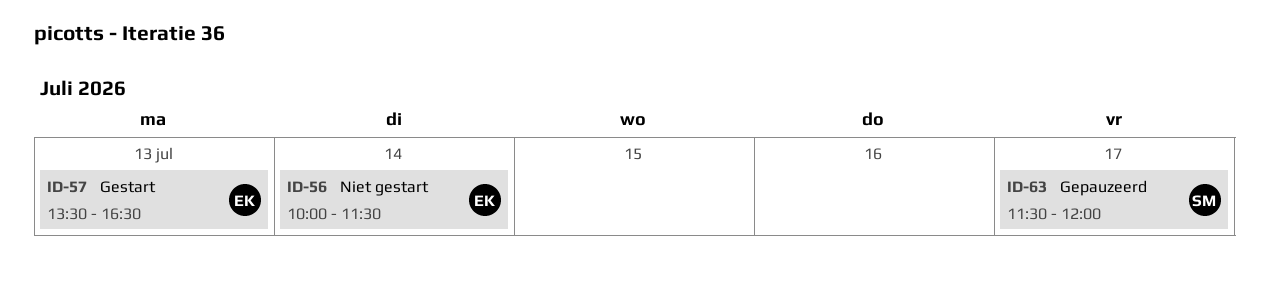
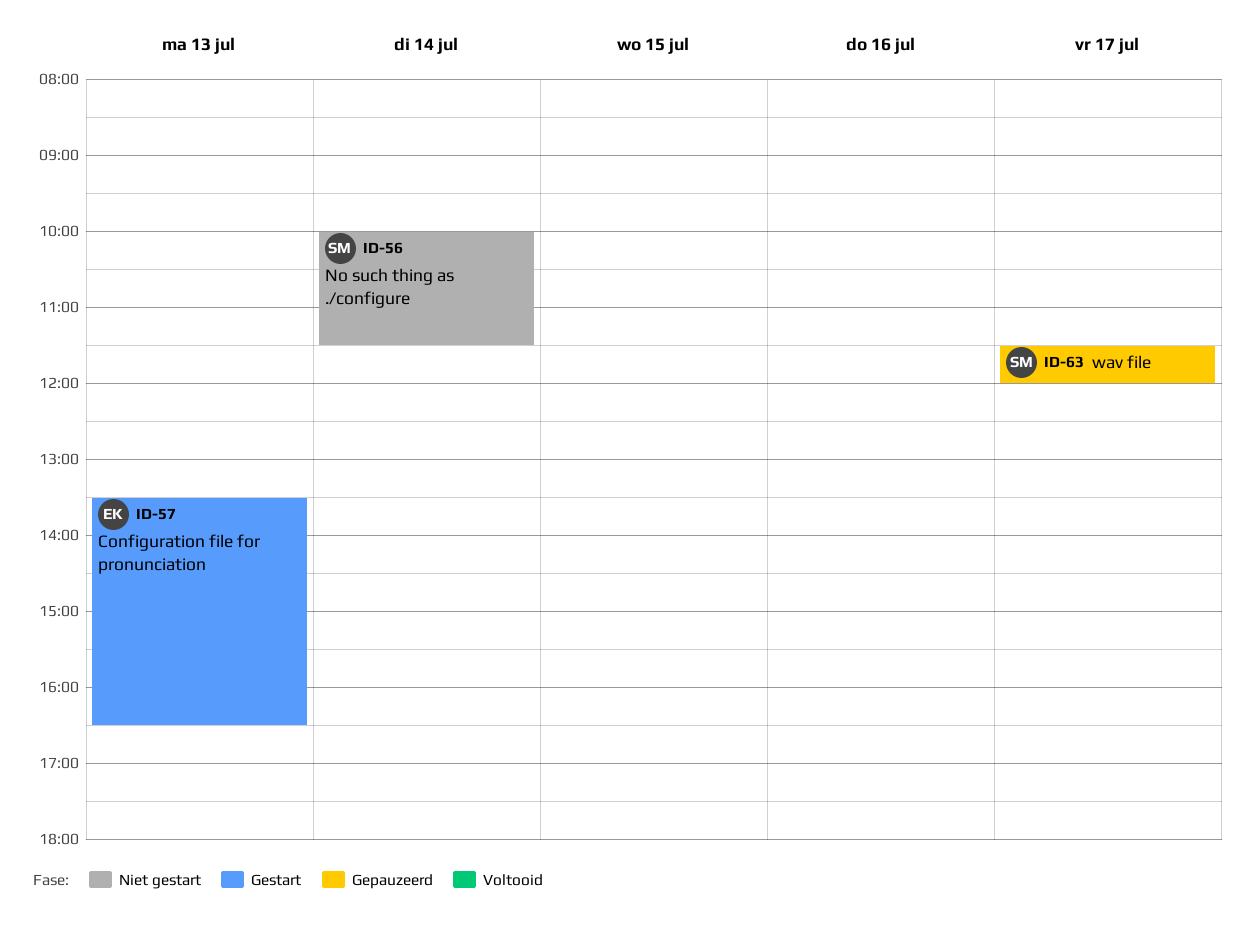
ID-56, owner: EK -> SM

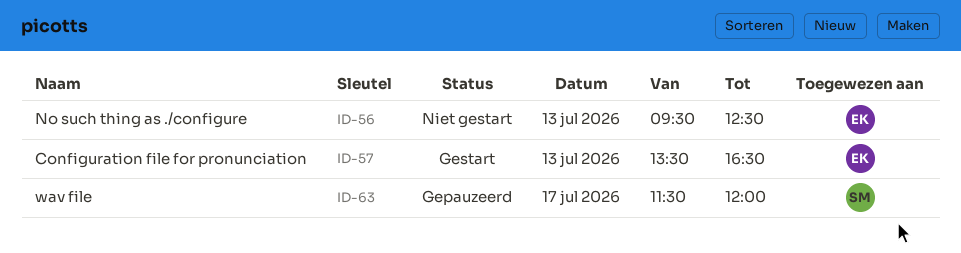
ID-56, owner: SM -> EK
ID-56, day: Jul 14 -> Jul 13
ID-56, begins: 10:00 -> 09:30
ID-56, ends: 11:30 -> 12:30

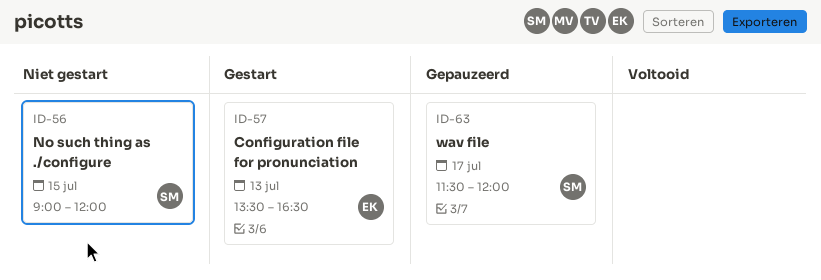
ID-56, owner: EK -> SM
ID-56, day: Jul 13 -> Jul 15
ID-56, begins: 09:30 -> 09:00
ID-56, ends: 12:30 -> 12:00

